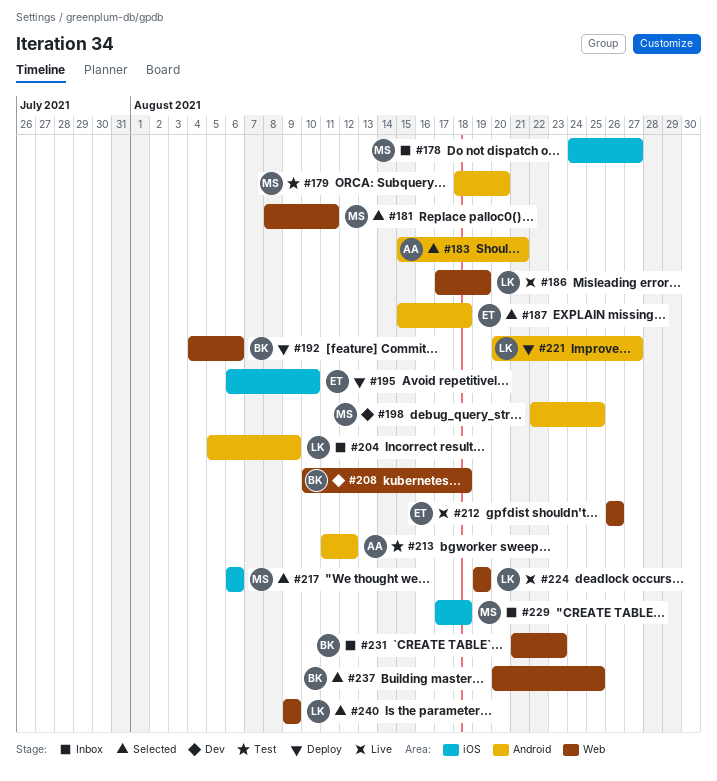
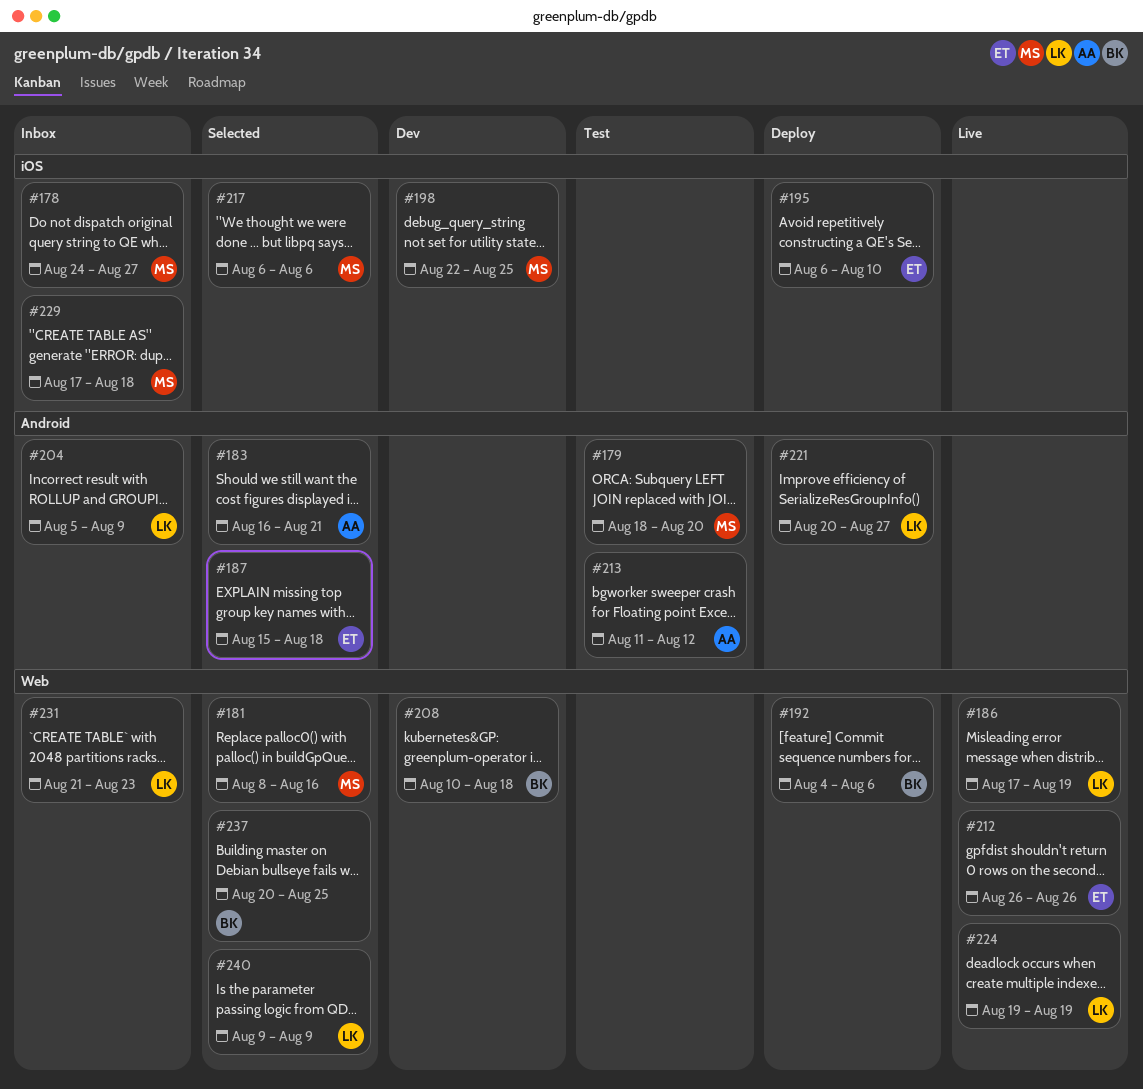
#181, due: Aug 11 -> Aug 16
#183, start: Aug 15 -> Aug 16
#198, label: Android -> iOS
#231, owner: BK -> LK

